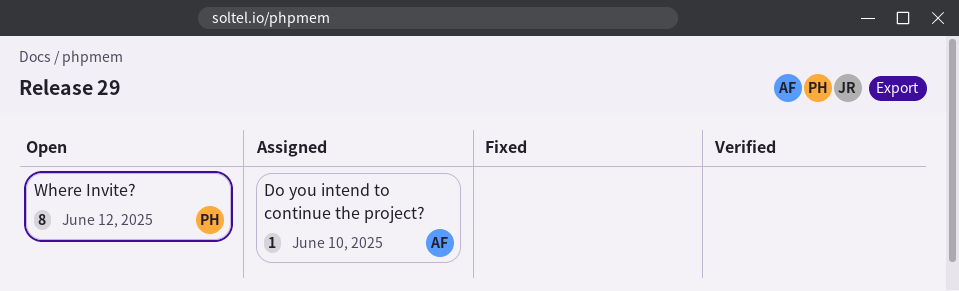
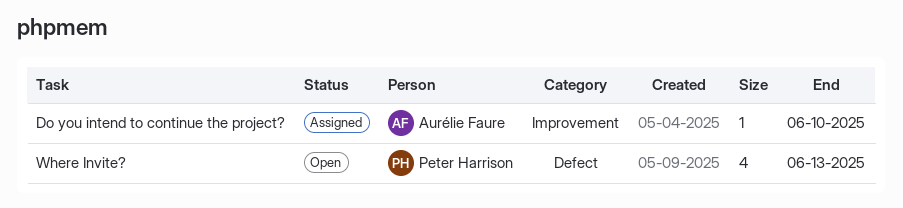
Where Invite?, estimate: 8 -> 4
Where Invite?, due: Jun 12 -> Jun 13

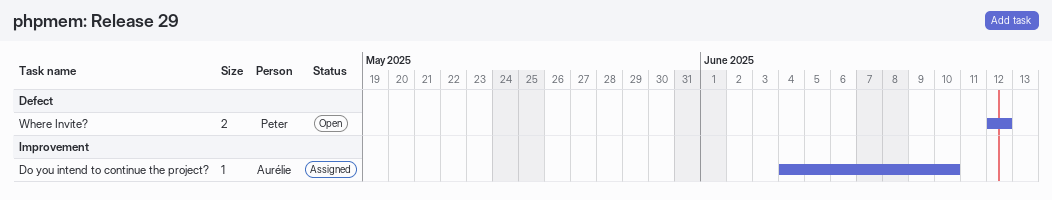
Where Invite?, estimate: 4 -> 2
Where Invite?, due: Jun 13 -> Jun 12

